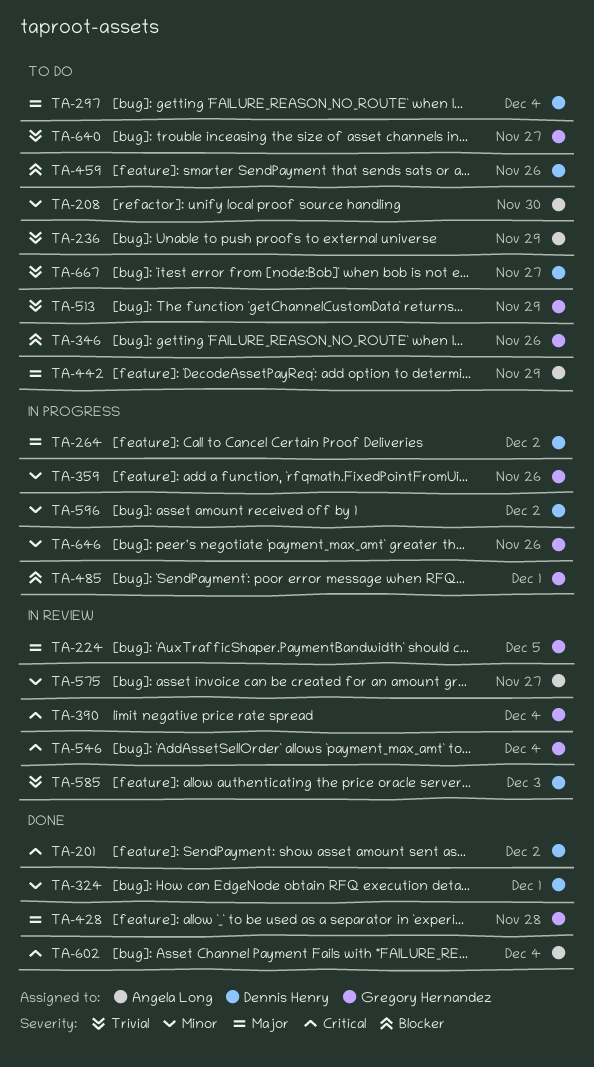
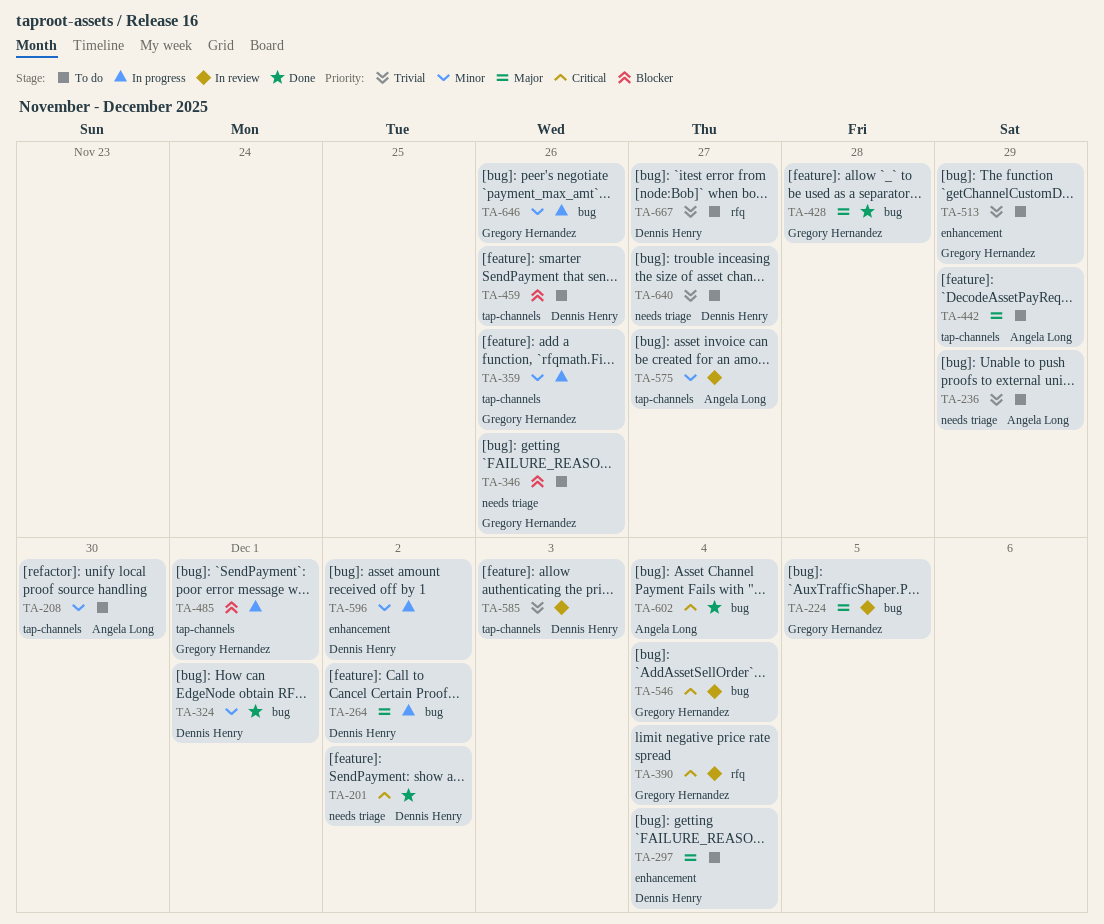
TA-640, owner: Gregory Hernandez -> Dennis Henry

